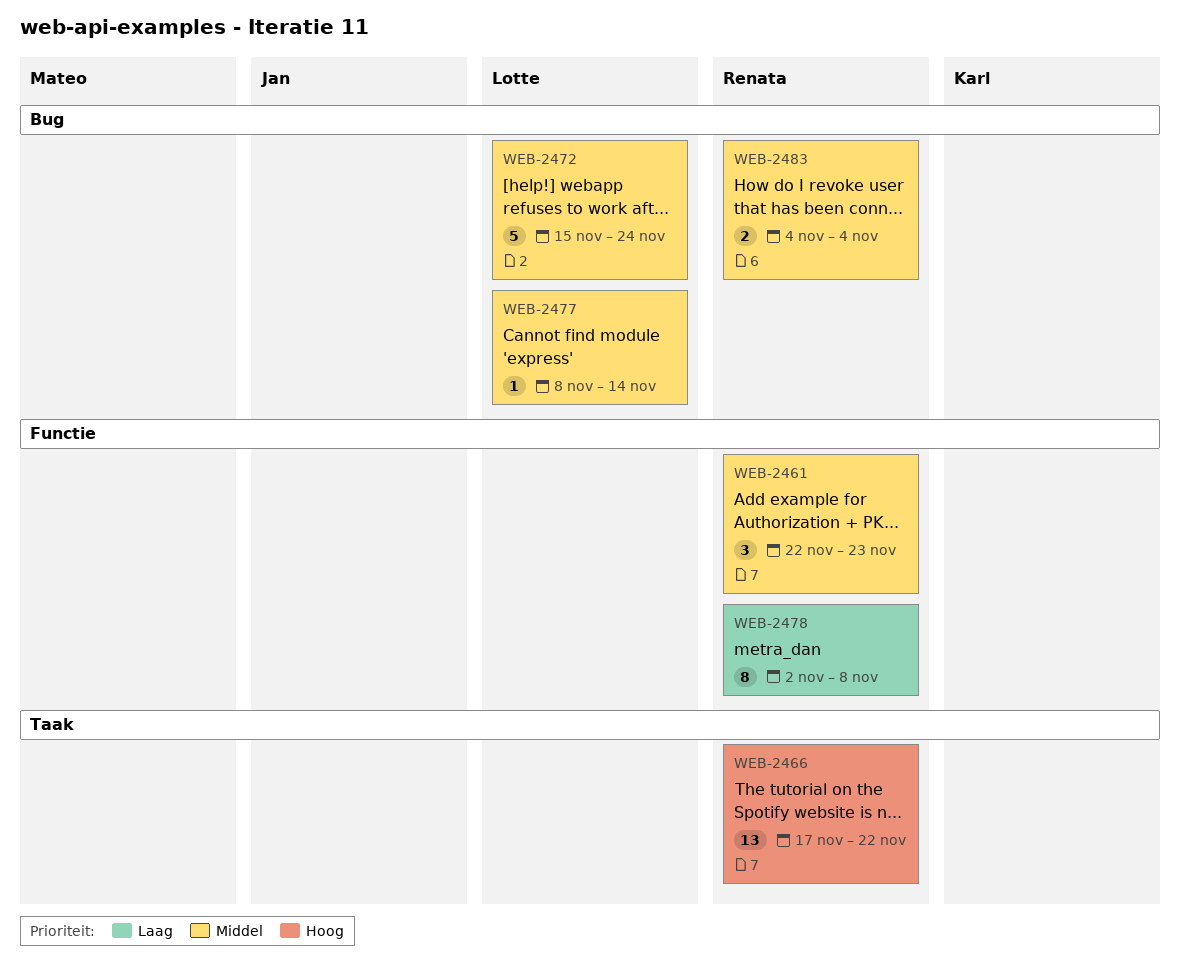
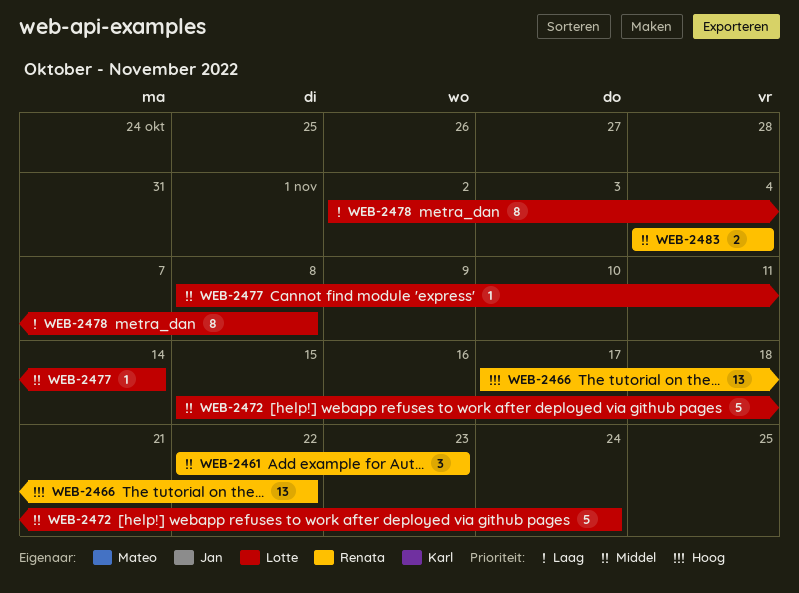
WEB-2478, owner: Renata -> Lotte

